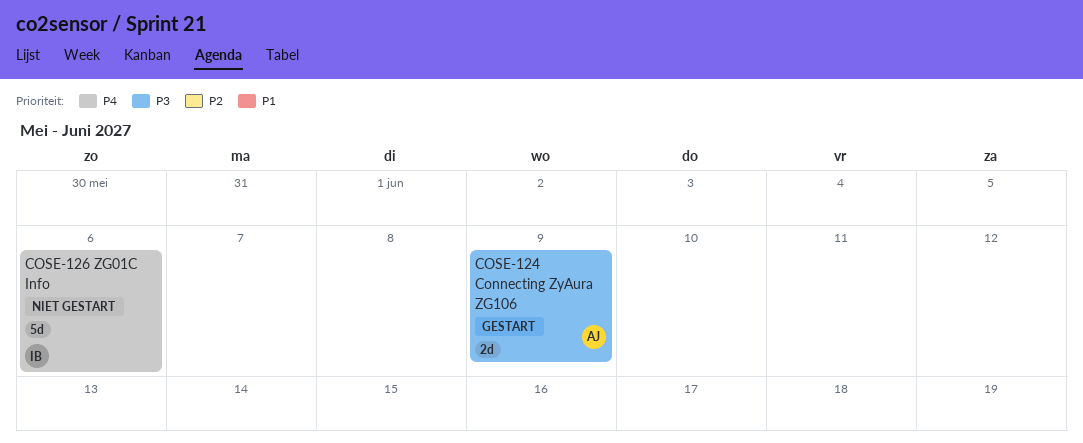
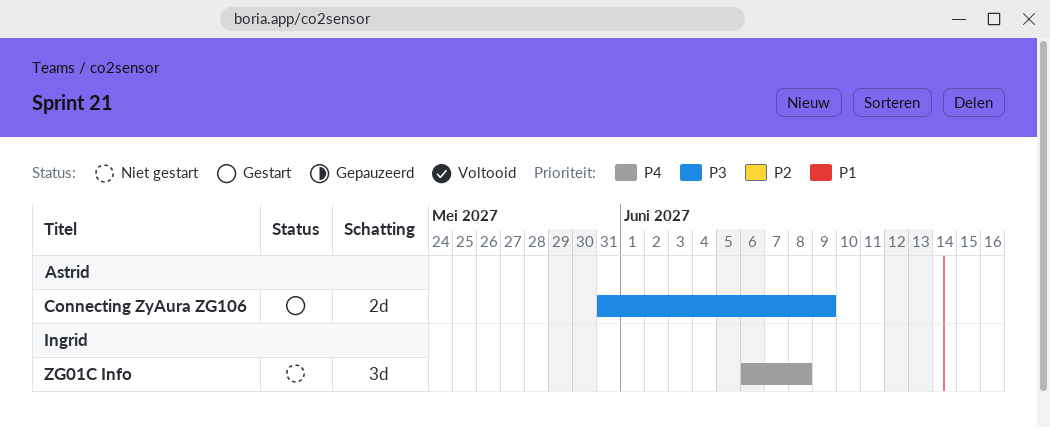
ZG01C Info, estimate: 5d -> 3d
ZG01C Info, due: Jun 6 -> Jun 8

